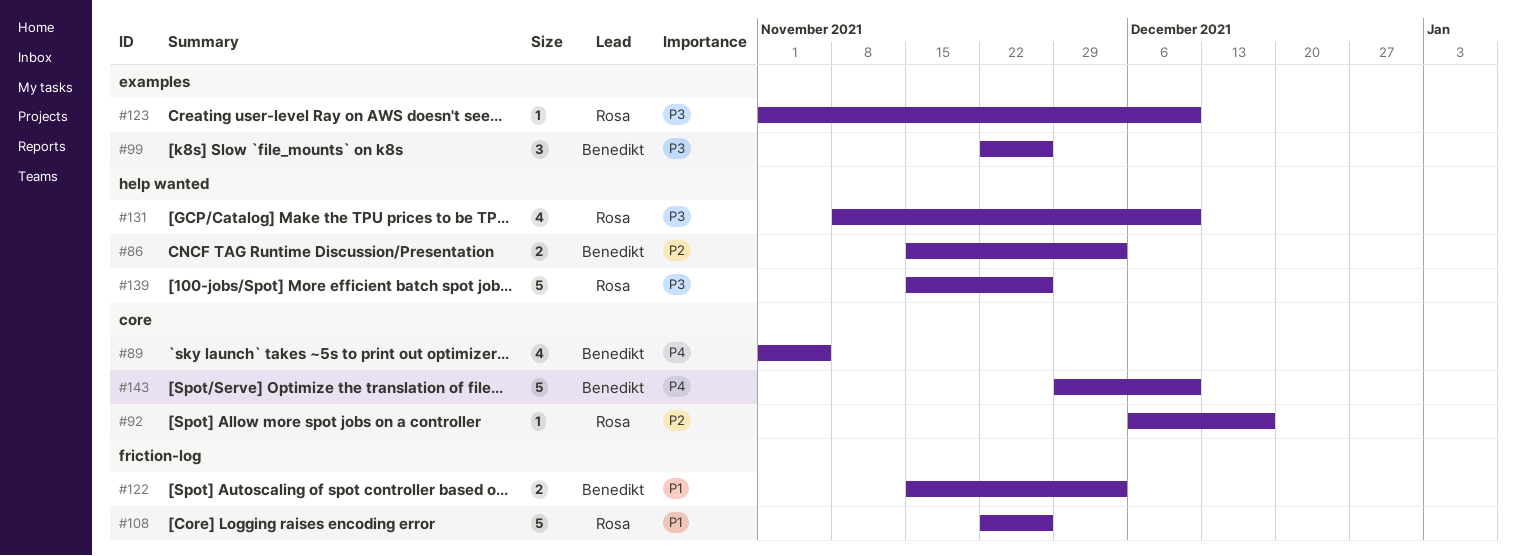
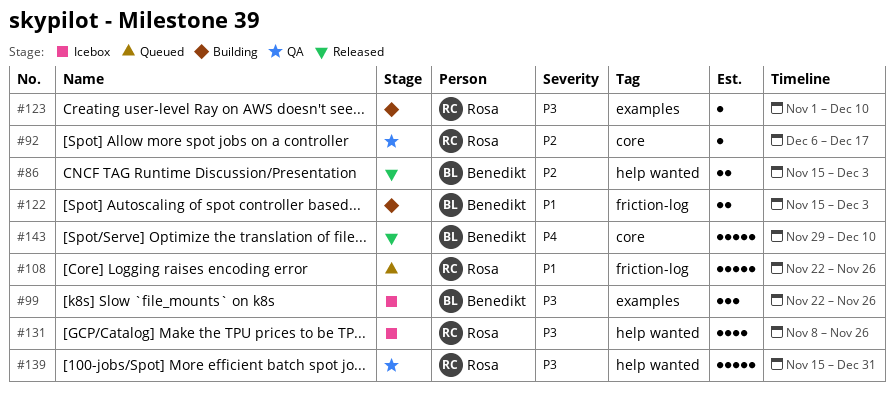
#89: present -> none
#131, due: Dec 10 -> Nov 26
#139, due: Nov 26 -> Dec 31

